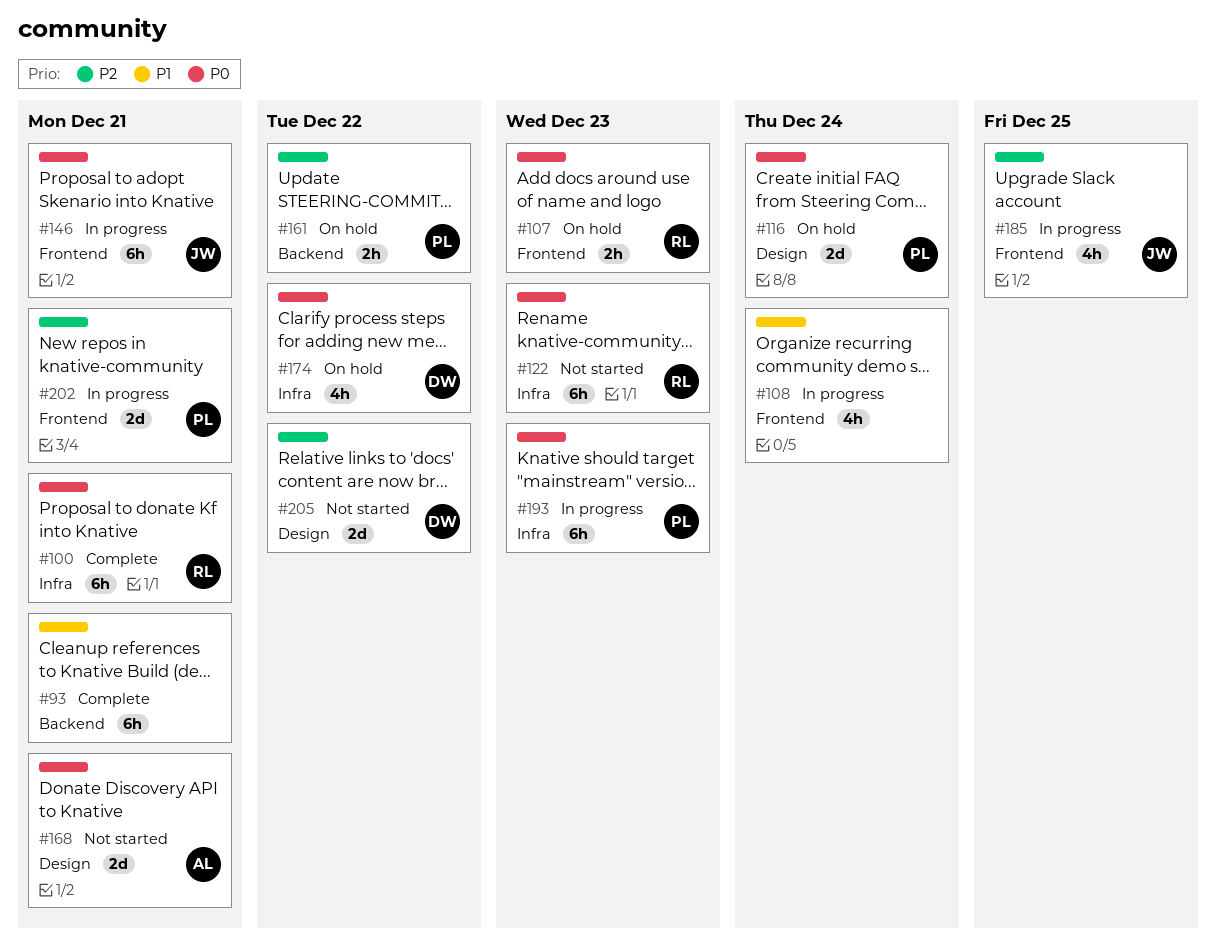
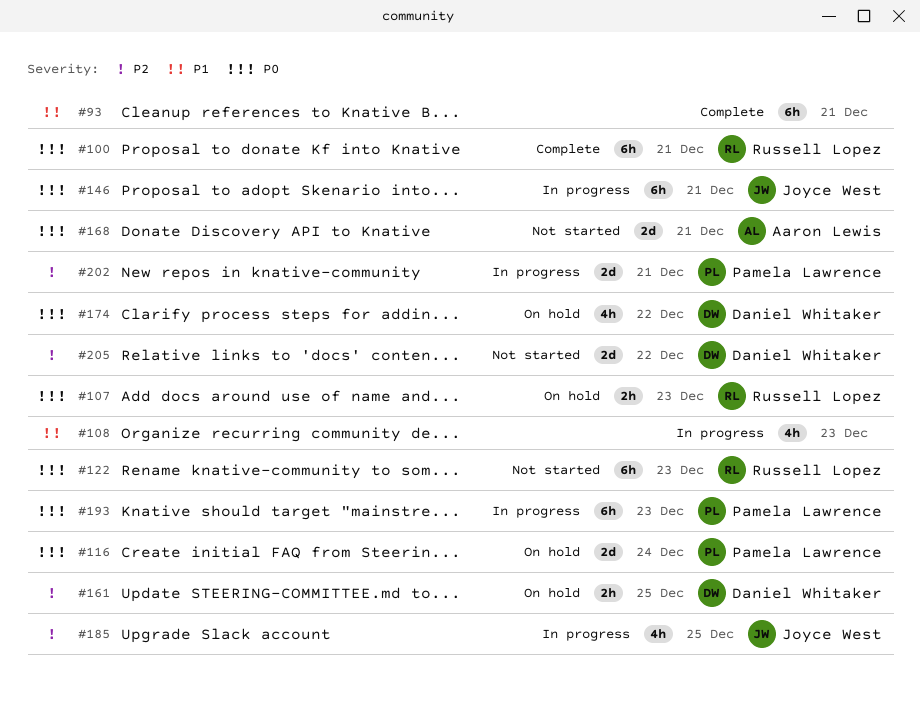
#108, due: Dec 24 -> Dec 23
#161, owner: Pamela Lawrence -> Daniel Whitaker
#161, due: Dec 22 -> Dec 25

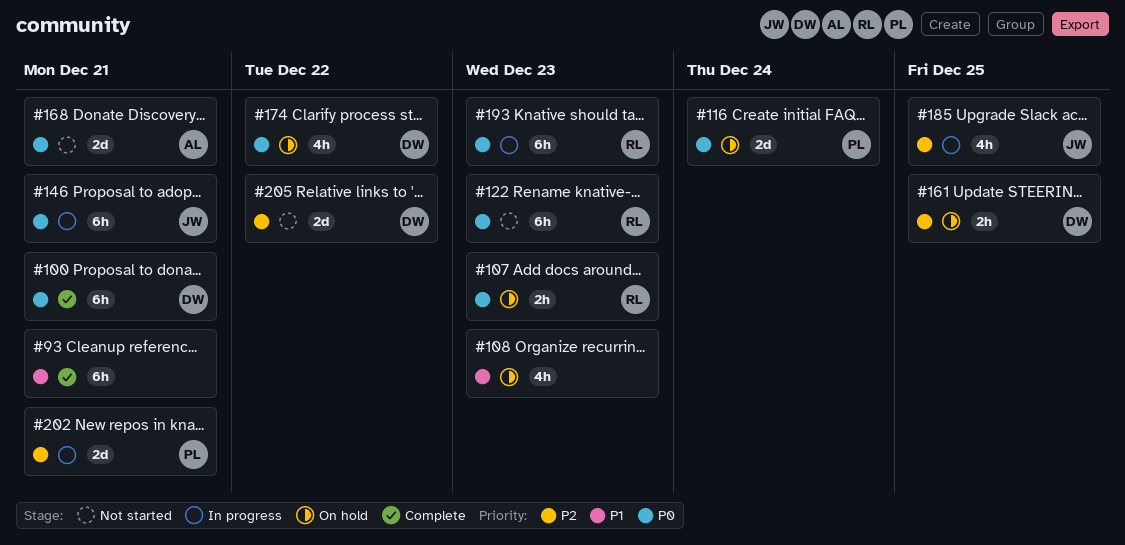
#100, owner: Russell Lopez -> Daniel Whitaker
#108, status: In progress -> On hold
#193, owner: Pamela Lawrence -> Russell Lopez

